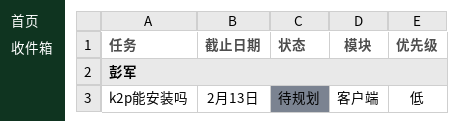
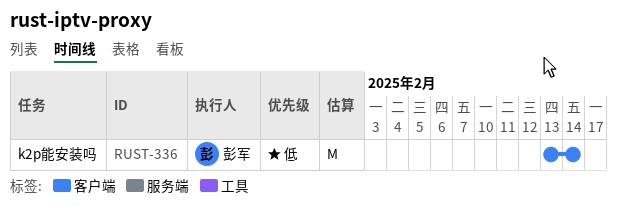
k2p能安装吗, due: Feb 13 -> Feb 14

